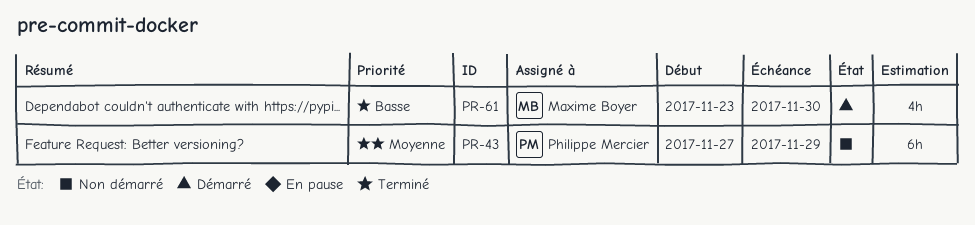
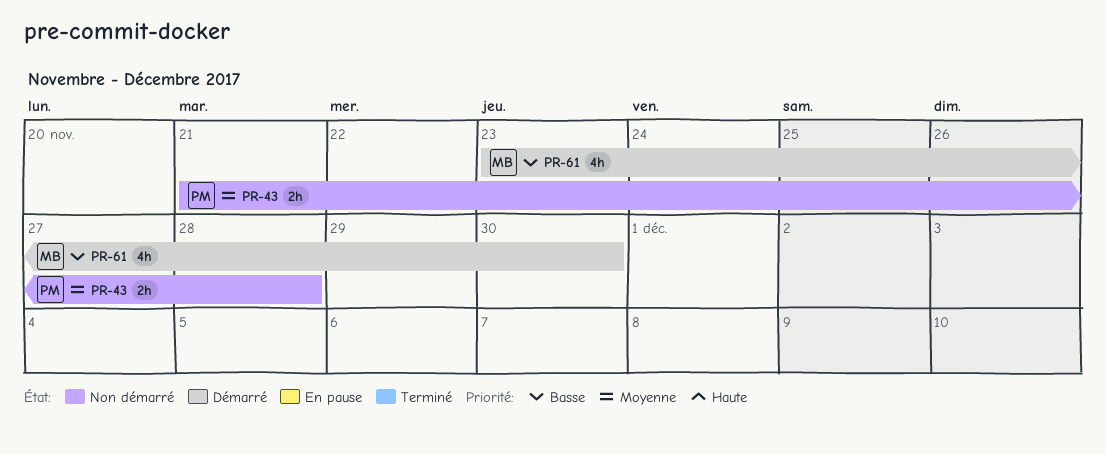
PR-43, estimate: 6h -> 2h
PR-43, start: Nov 27 -> Nov 21
PR-43, due: Nov 29 -> Nov 28

